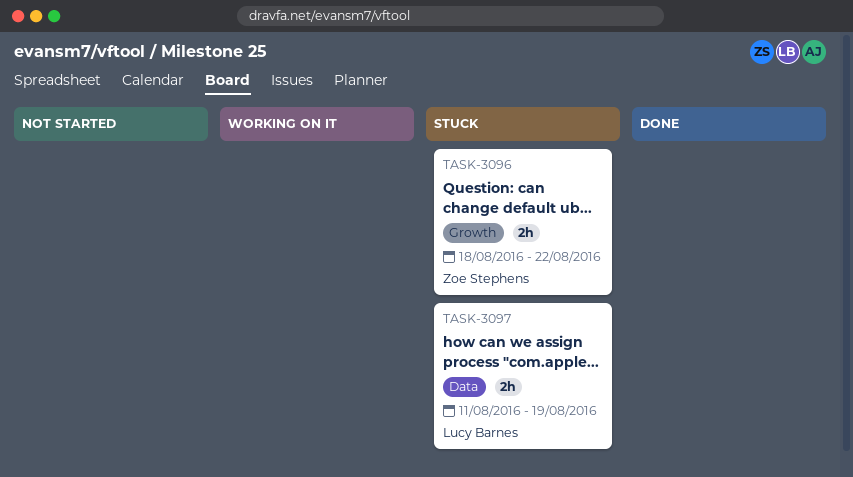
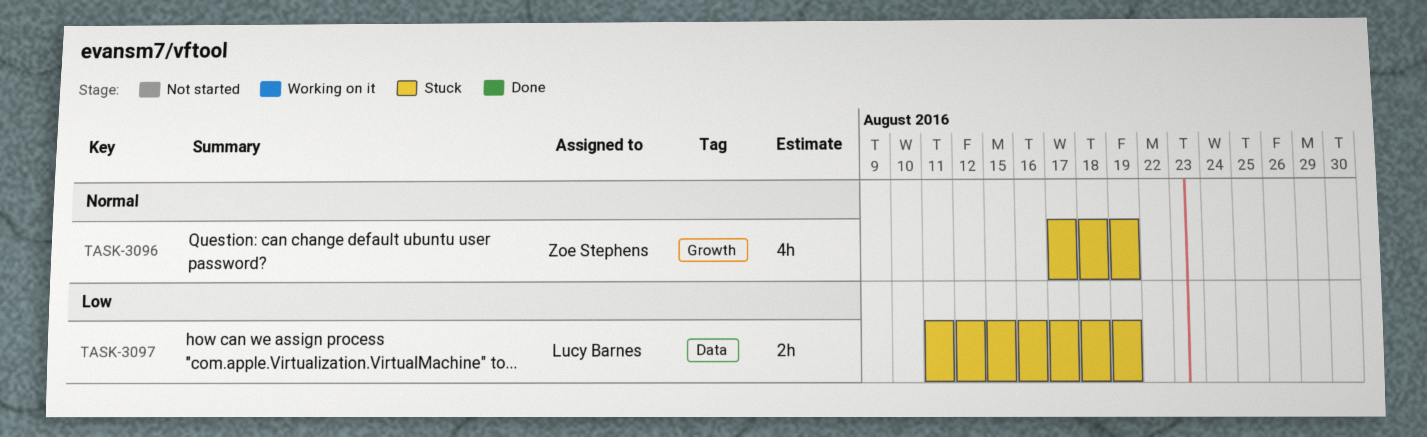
TASK-3096, estimate: 2h -> 4h
TASK-3096, start: Aug 18 -> Aug 17
TASK-3096, due: Aug 22 -> Aug 19

